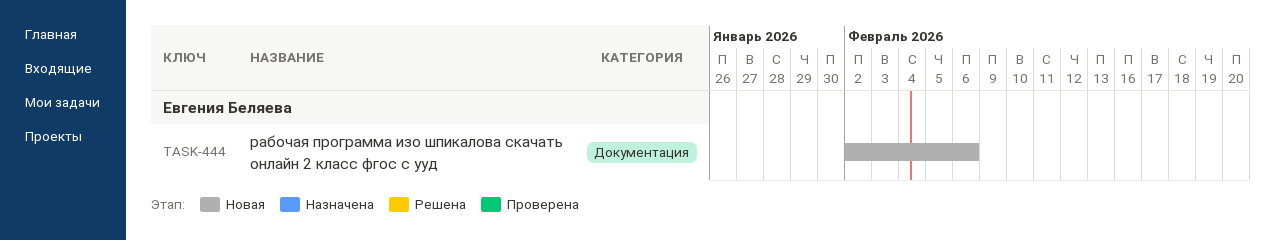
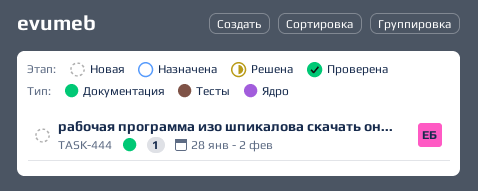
TASK-444, start: Feb 2 -> Jan 28
TASK-444, due: Feb 6 -> Feb 2

